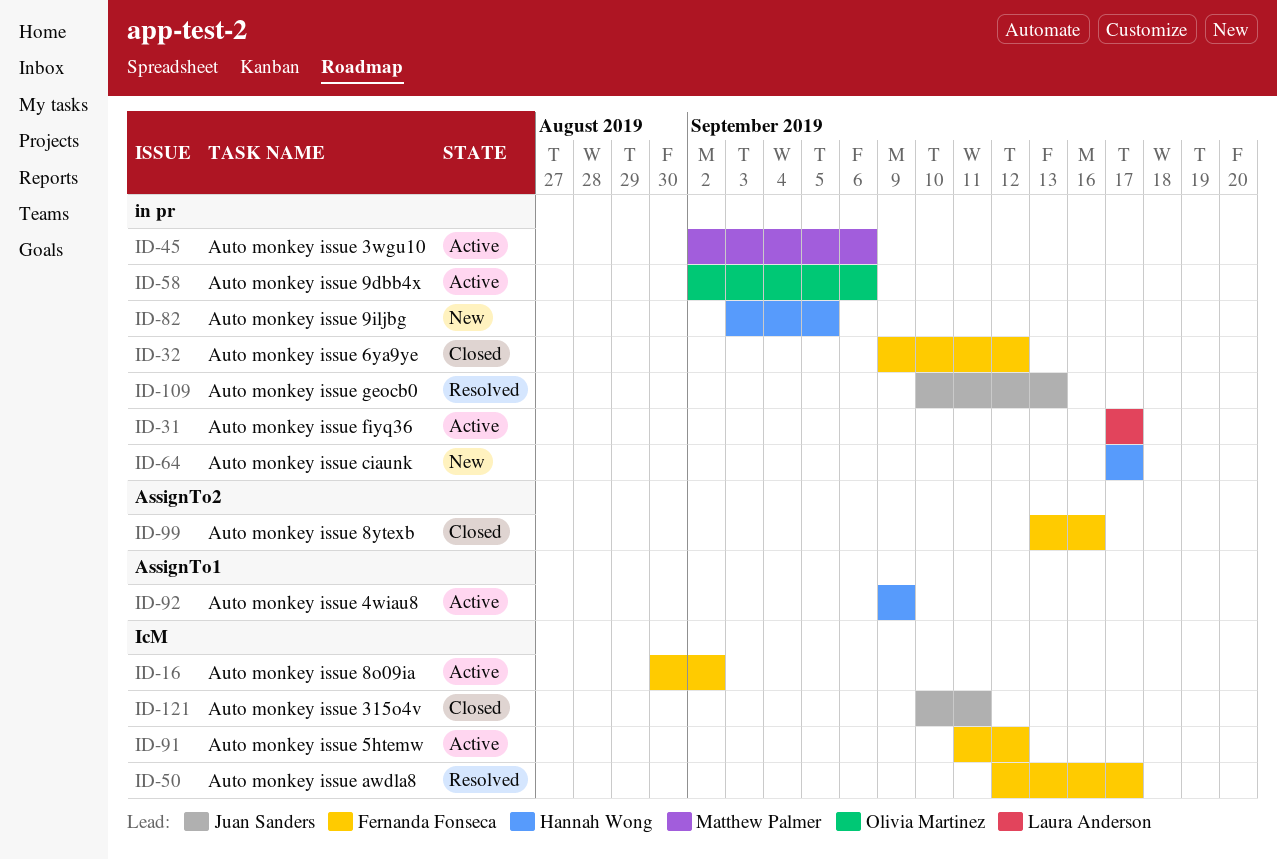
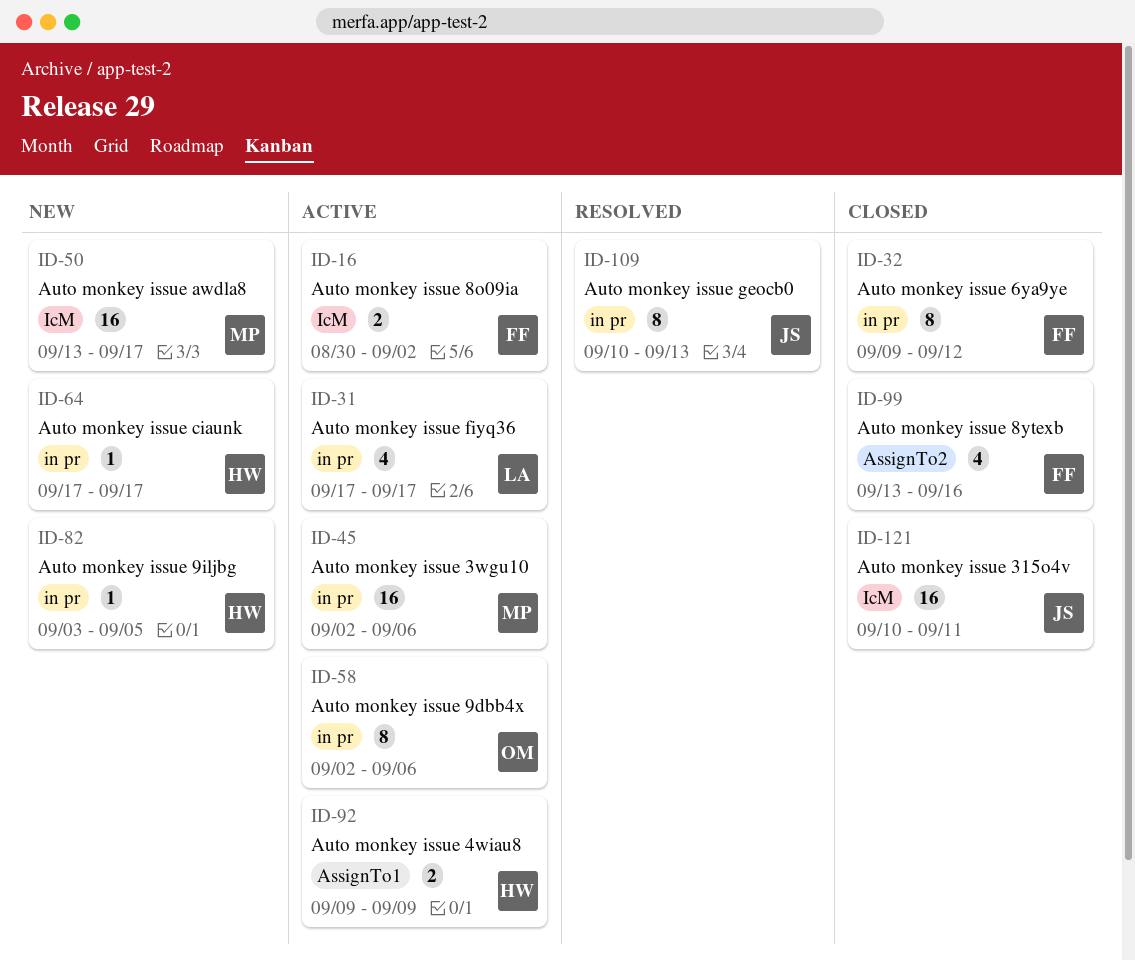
ID-50, status: Resolved -> New
ID-50, owner: Fernanda Fonseca -> Matthew Palmer
ID-50, start: Sep 12 -> Sep 13
ID-91: present -> none

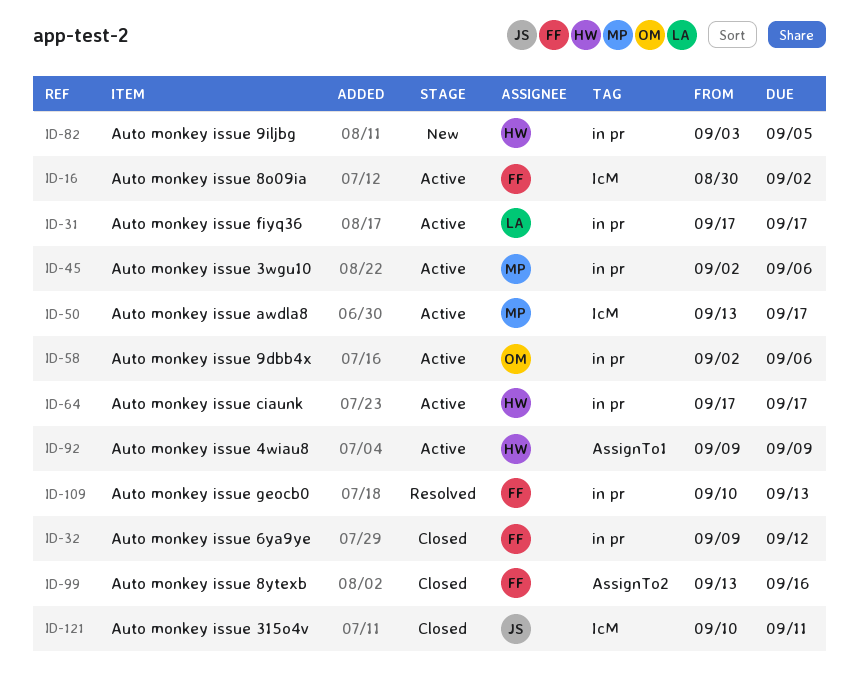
ID-50, status: New -> Active
ID-64, status: New -> Active
ID-109, owner: JS -> FF

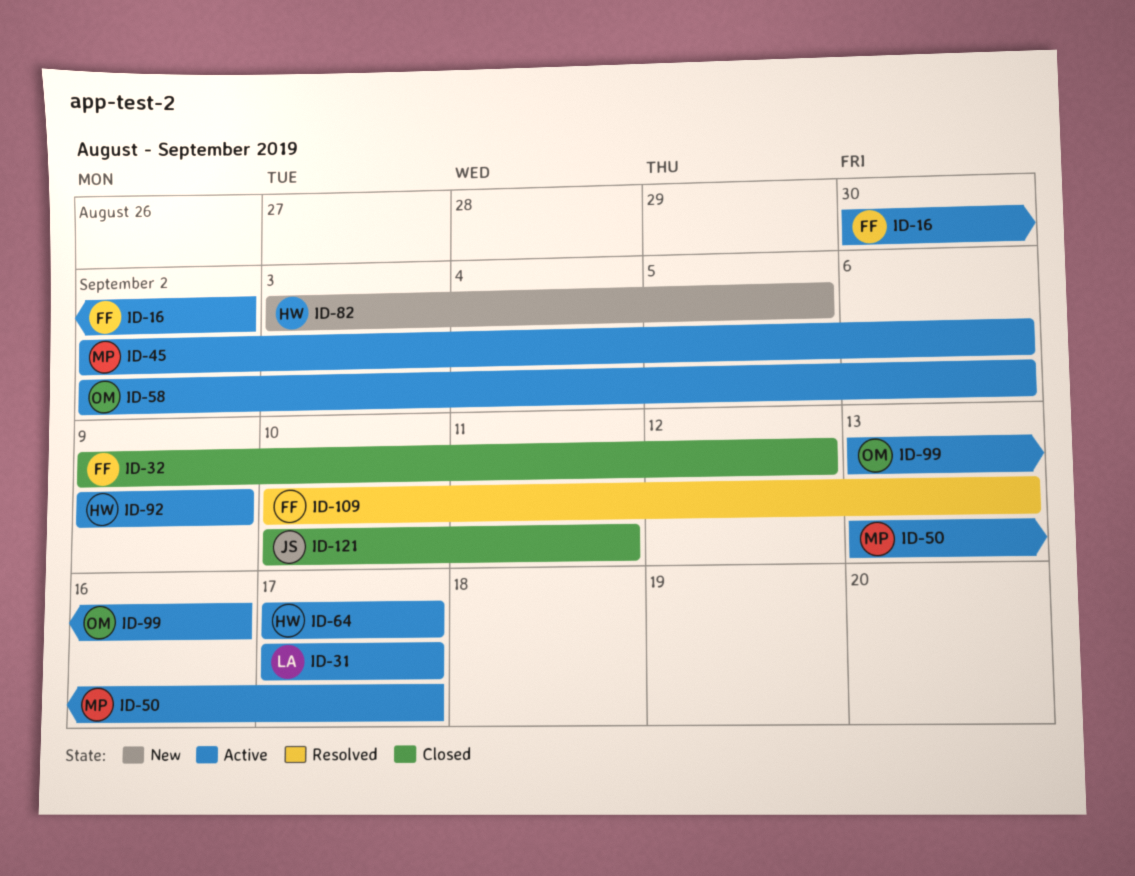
ID-99, status: Closed -> Active
ID-99, owner: FF -> OM

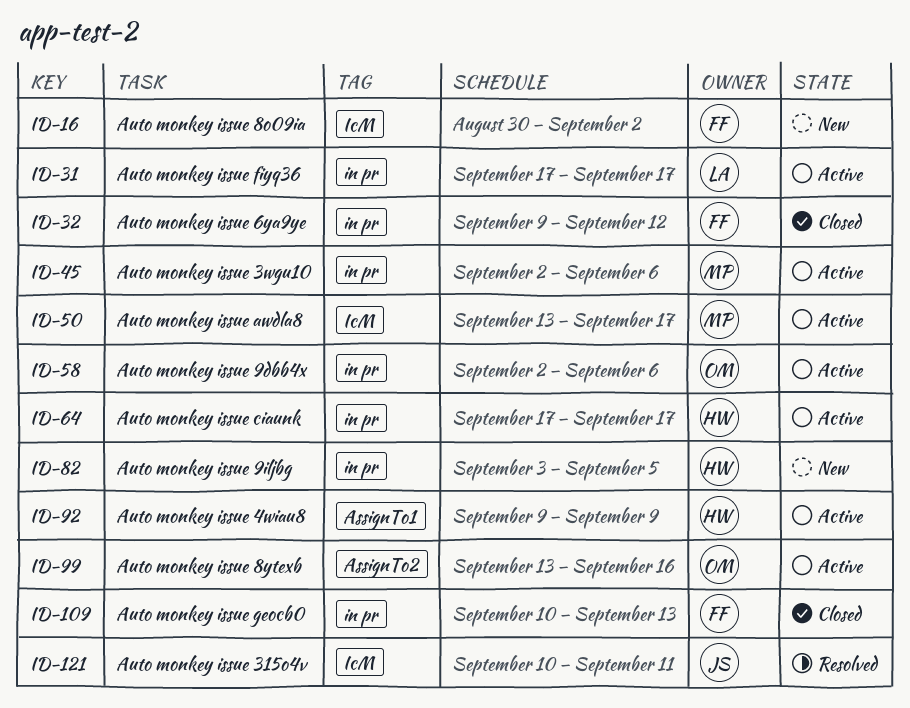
ID-16, status: Active -> New
ID-109, status: Resolved -> Closed
ID-121, status: Closed -> Resolved

